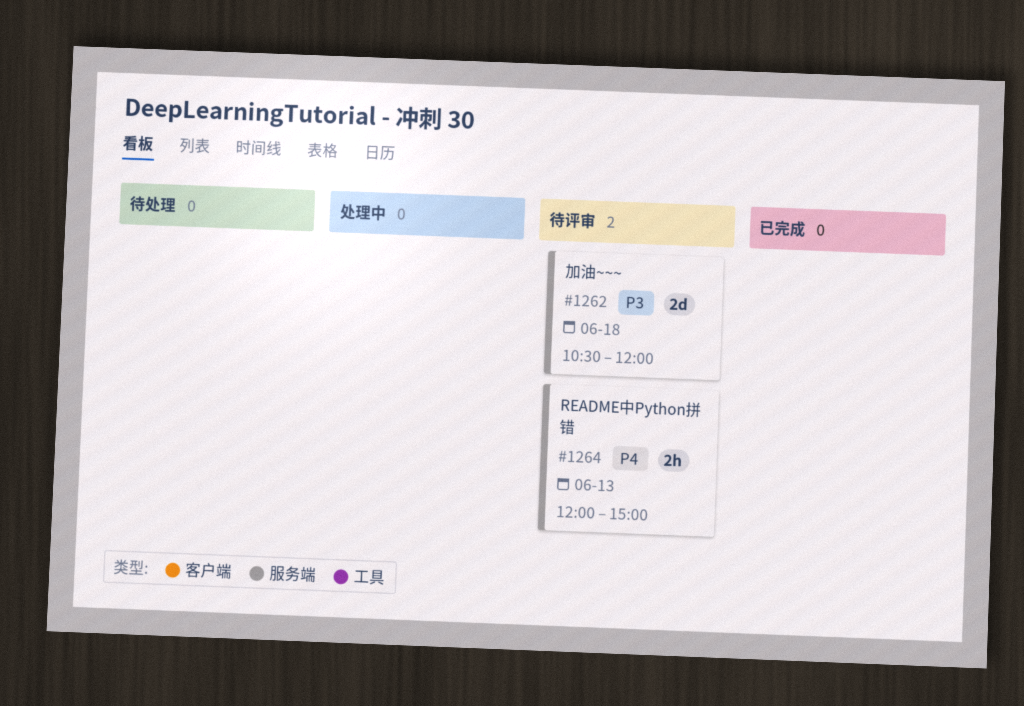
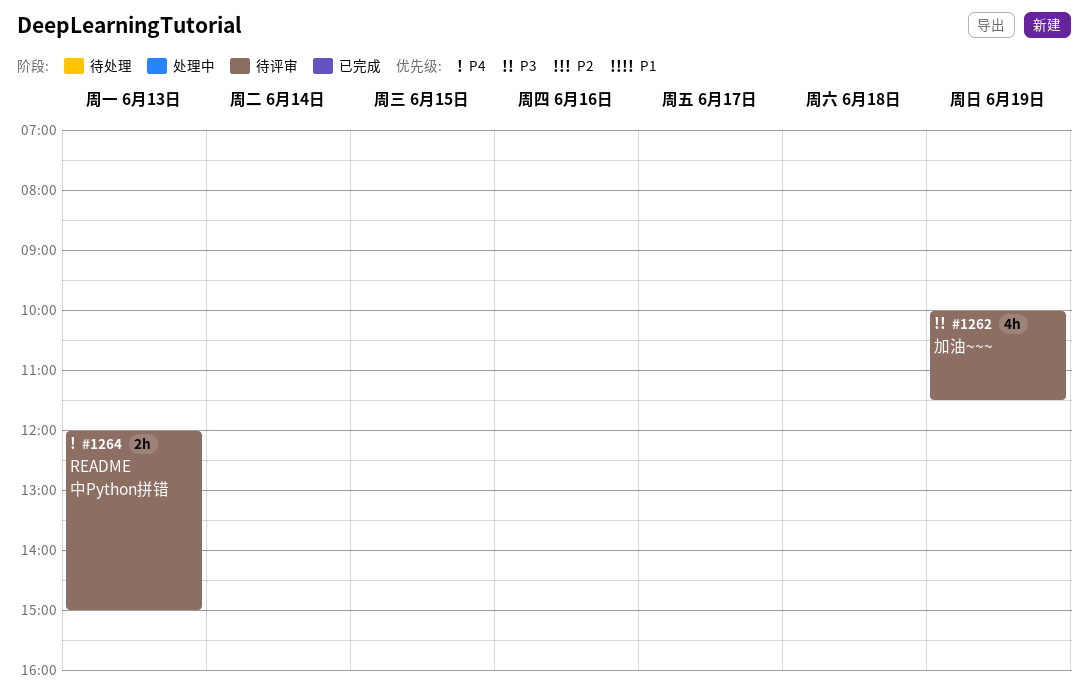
#1262, estimate: 2d -> 4h
#1262, day: Jun 18 -> Jun 19
#1262, begins: 10:30 -> 10:00
#1262, ends: 12:00 -> 11:30

